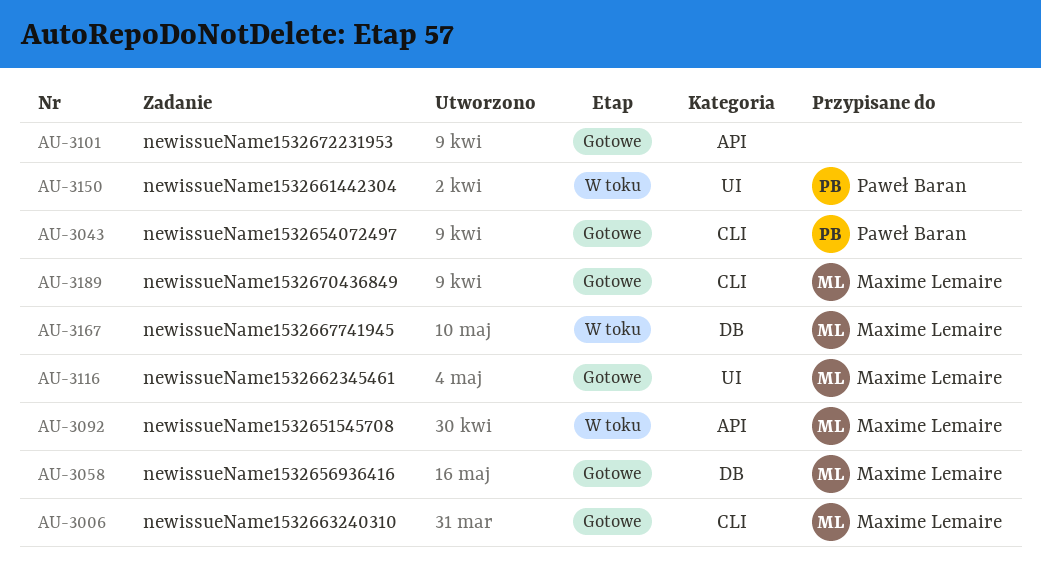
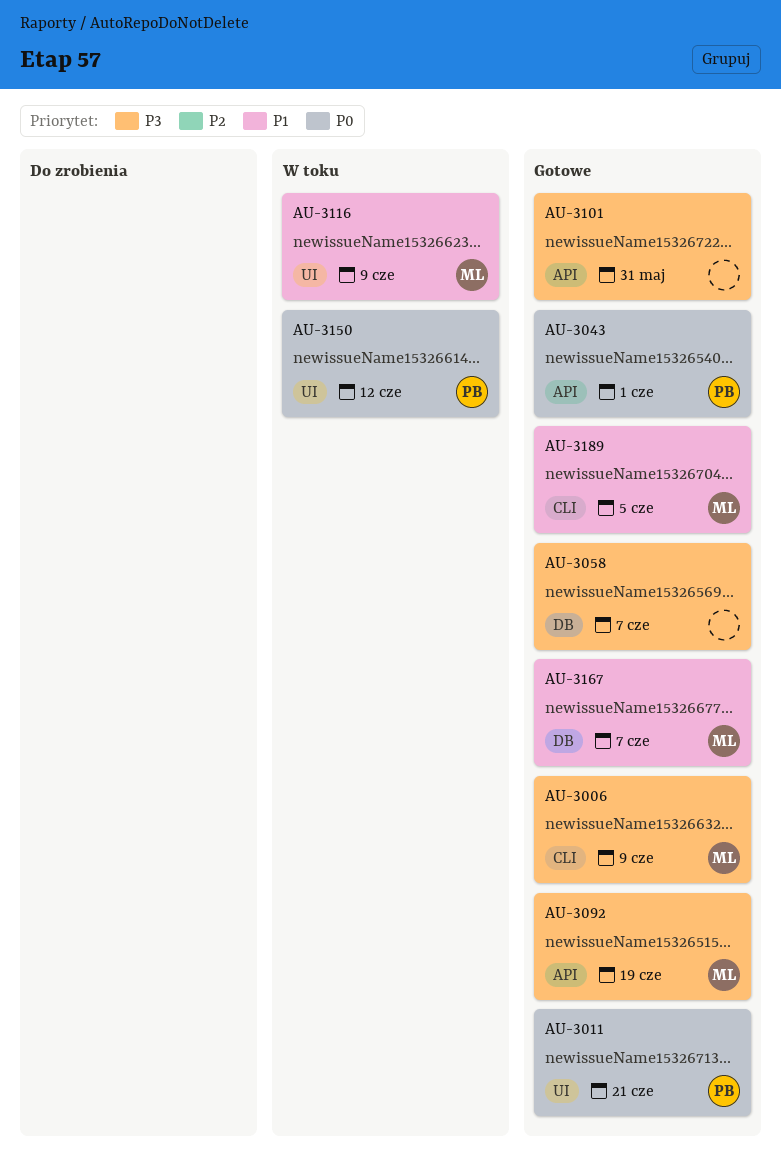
AU-3011: none -> present
AU-3043, label: CLI -> API
AU-3058, owner: Maxime Lemaire -> none
AU-3092, status: W toku -> Gotowe
AU-3116, status: Gotowe -> W toku
AU-3167, status: W toku -> Gotowe

